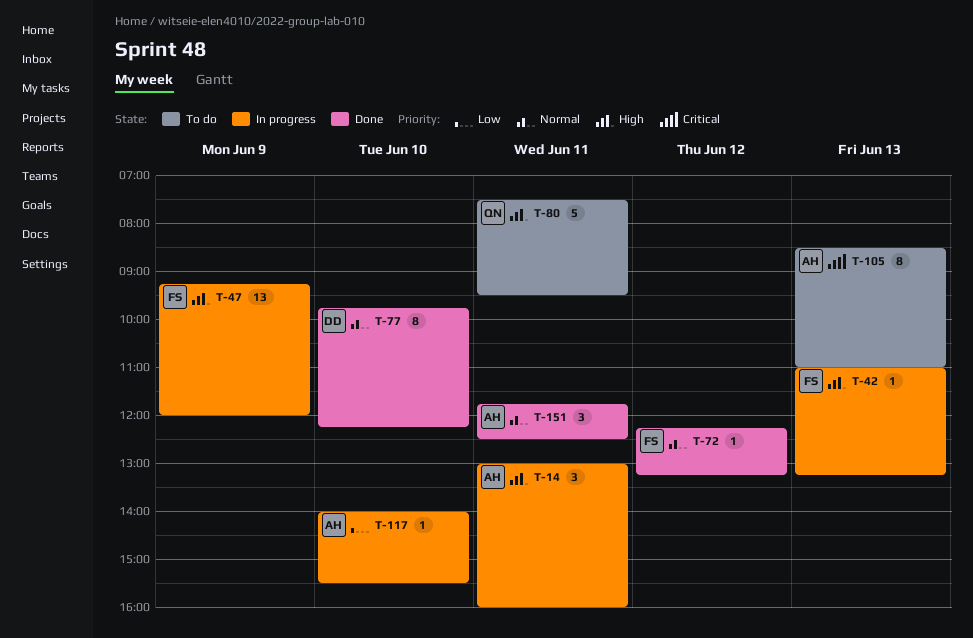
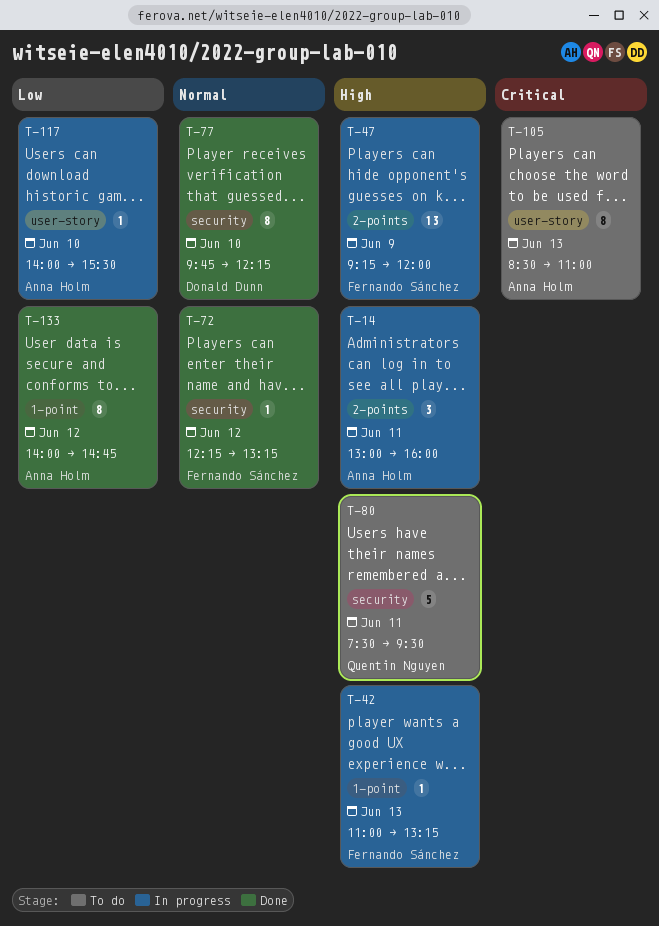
T-133: none -> present
T-151: present -> none

